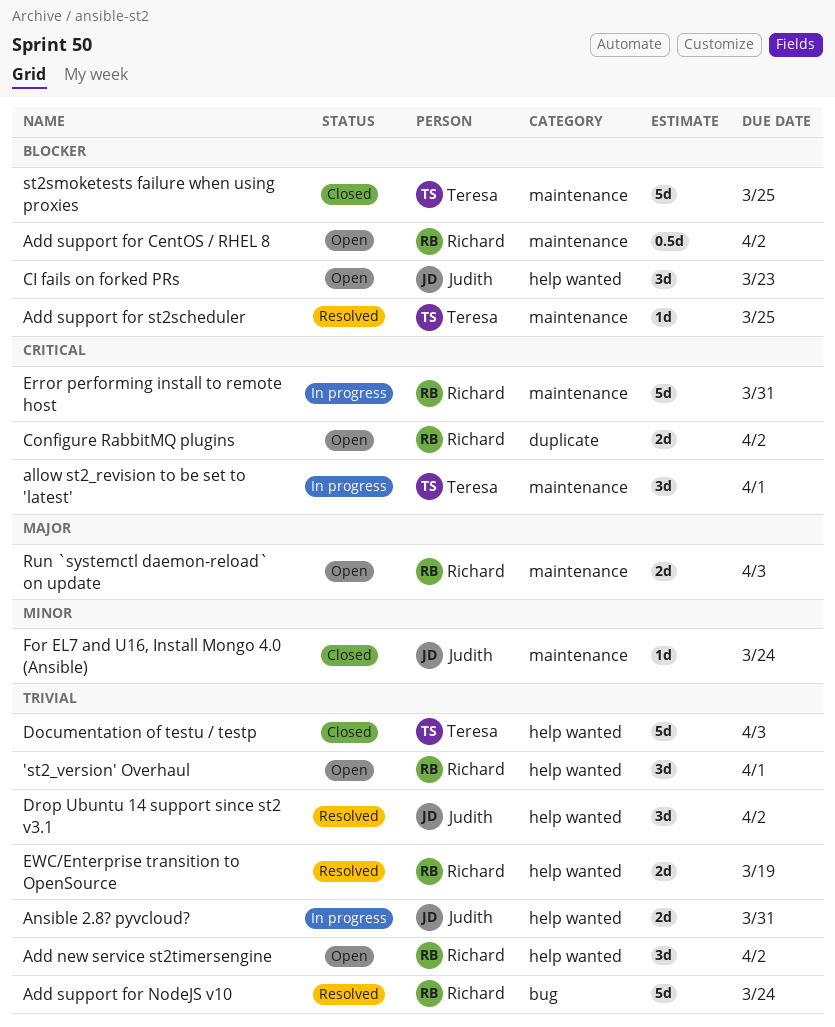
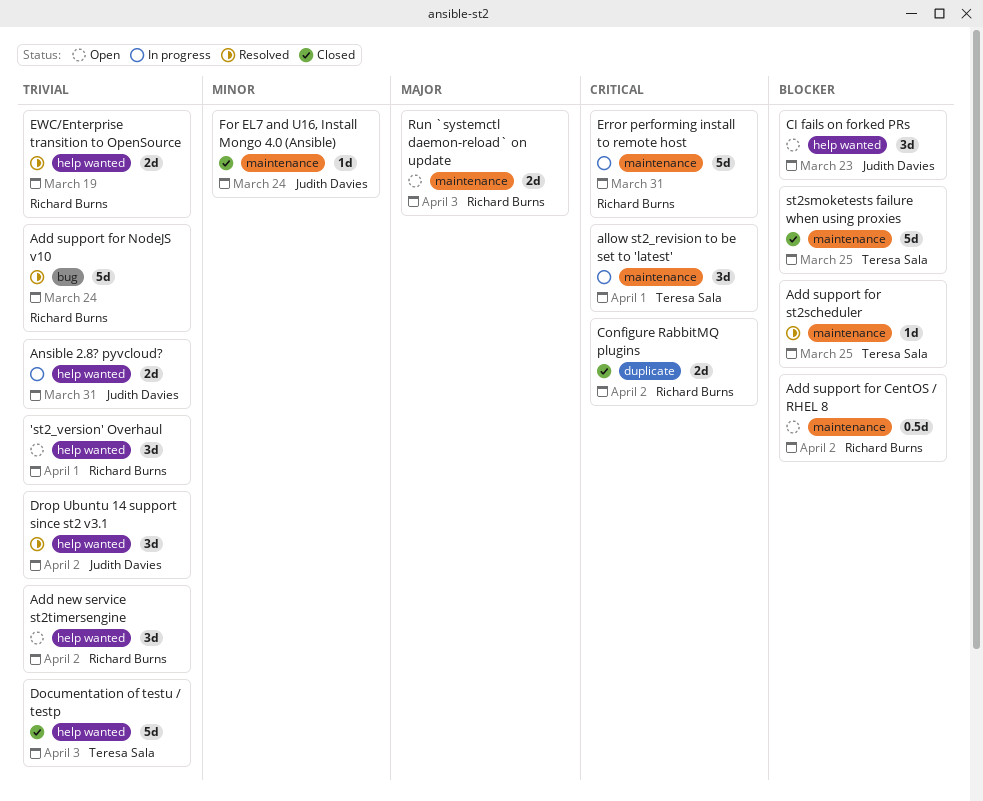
Configure RabbitMQ plugins, status: Open -> Closed

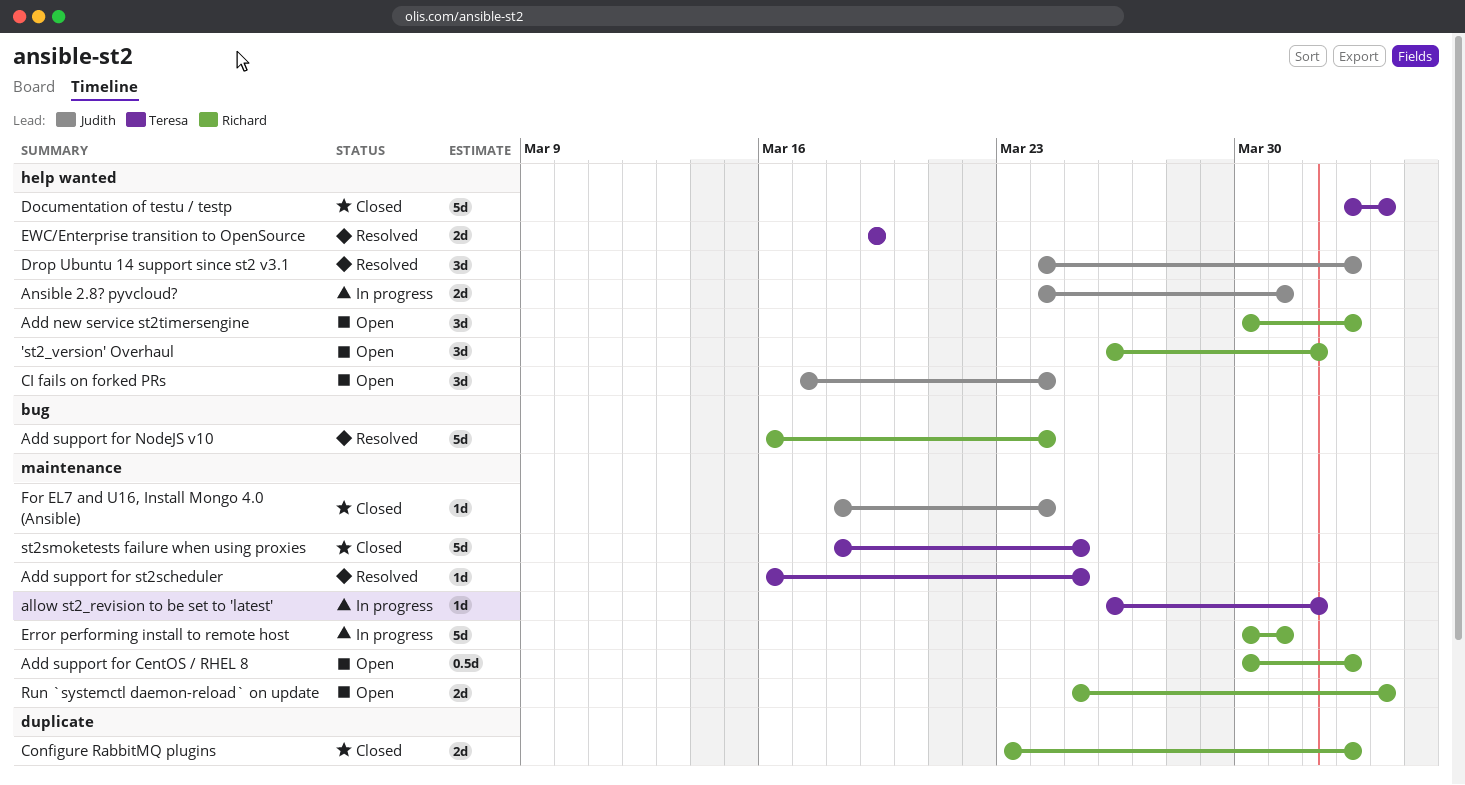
allow st2_revision to be set to 'latest', estimate: 3d -> 1d
CI fails on forked PRs, due: Mar 23 -> Mar 24
EWC/Enterprise transition to OpenSource, owner: Richard Burns -> Teresa Sala

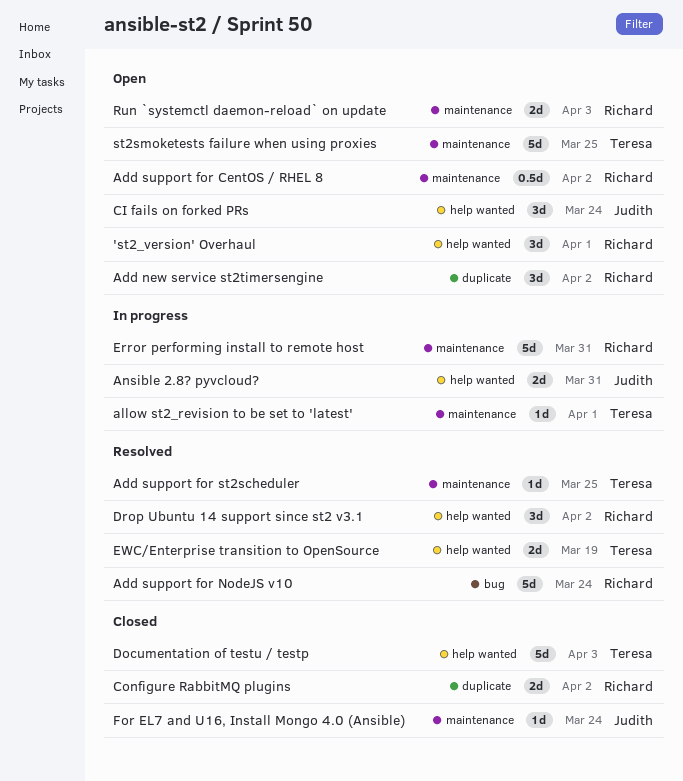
Add new service st2timersengine, label: help wanted -> duplicate
Drop Ubuntu 14 support since st2 v3.1, owner: Judith -> Richard
st2smoketests failure when using proxies, status: Closed -> Open

